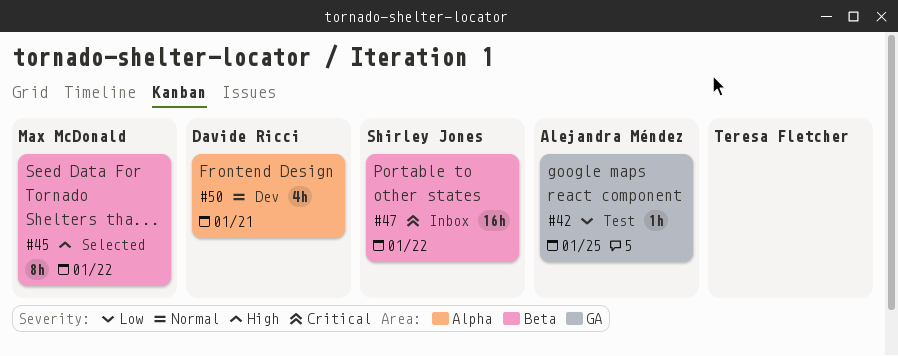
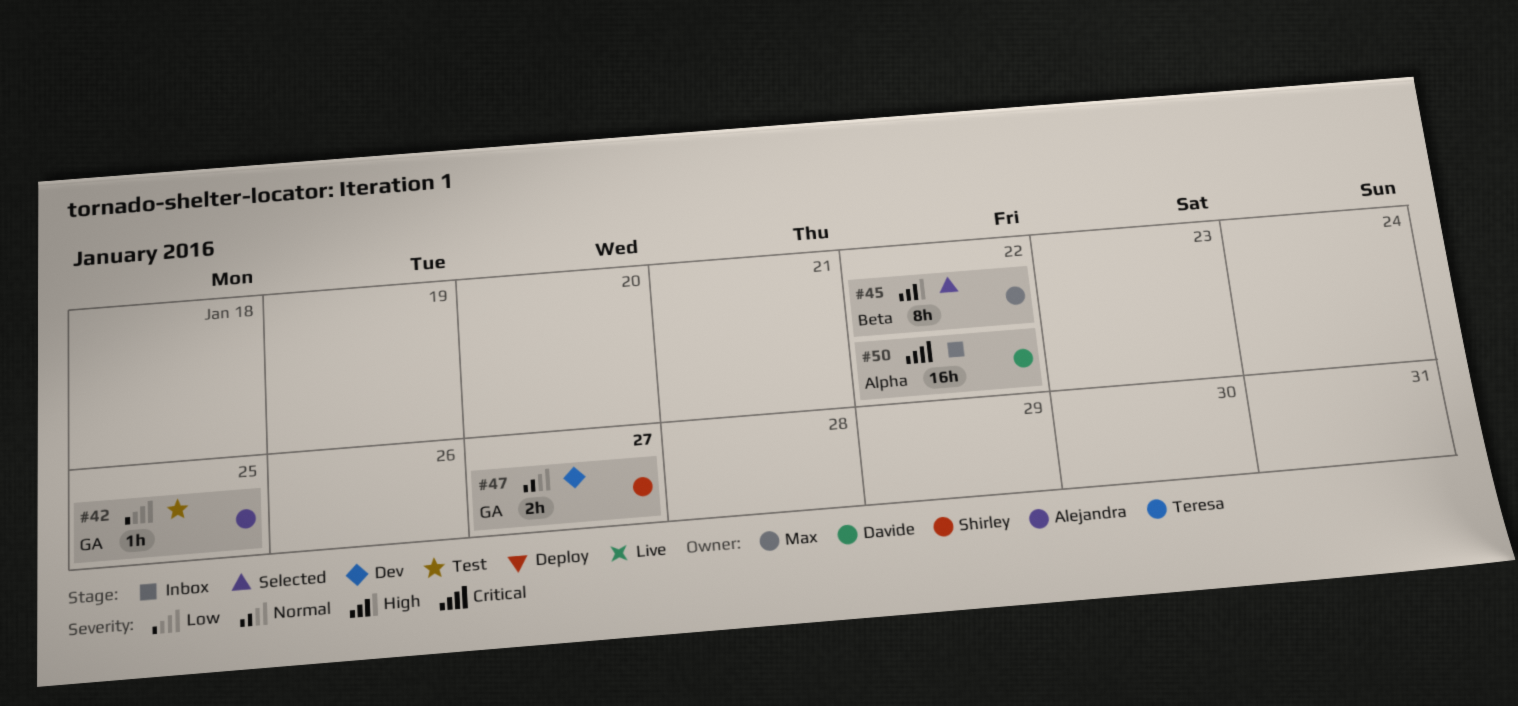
#47, status: Inbox -> Dev
#47, priority: Critical -> Normal
#47, label: Beta -> GA
#47, estimate: 16h -> 2h
#47, due: Jan 22 -> Jan 27
#50, status: Dev -> Inbox
#50, priority: Normal -> Critical
#50, estimate: 4h -> 16h
#50, due: Jan 21 -> Jan 22

